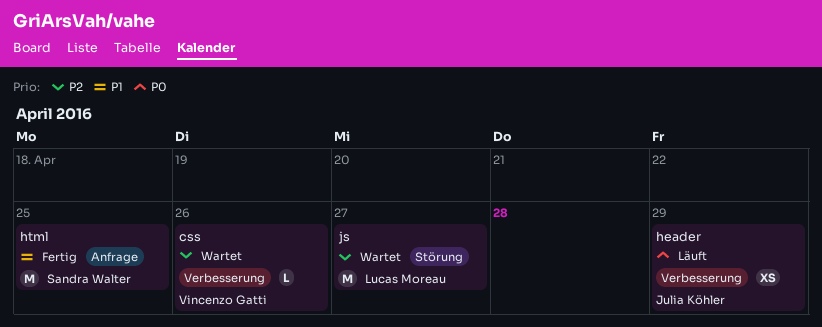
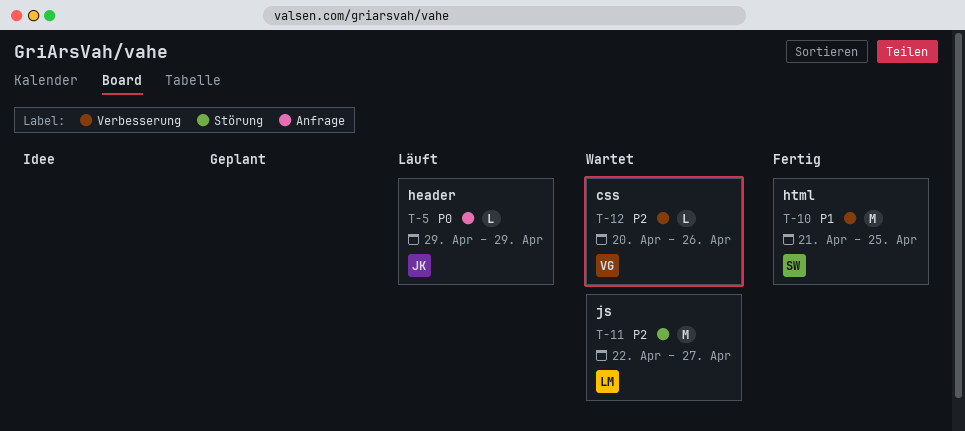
header, label: Verbesserung -> Anfrage
header, estimate: XS -> L
html, label: Anfrage -> Verbesserung

